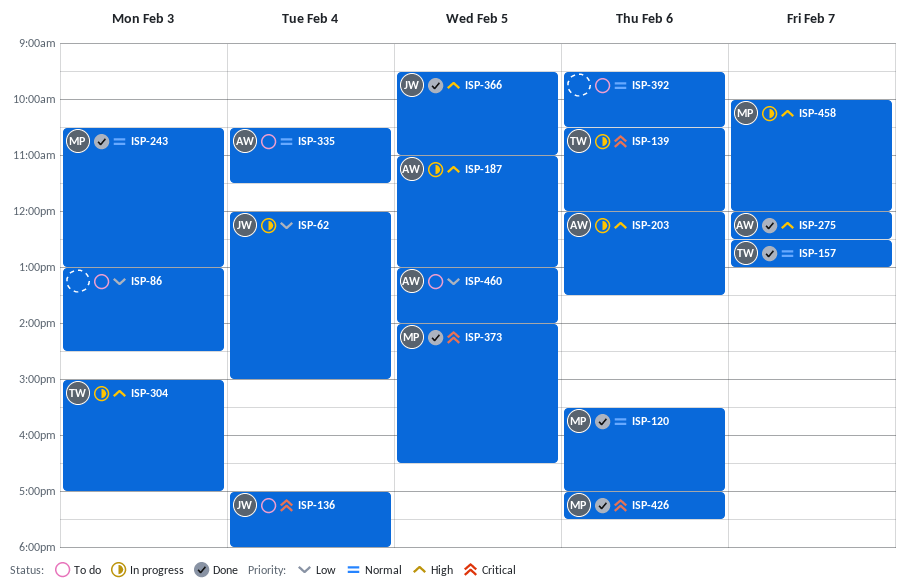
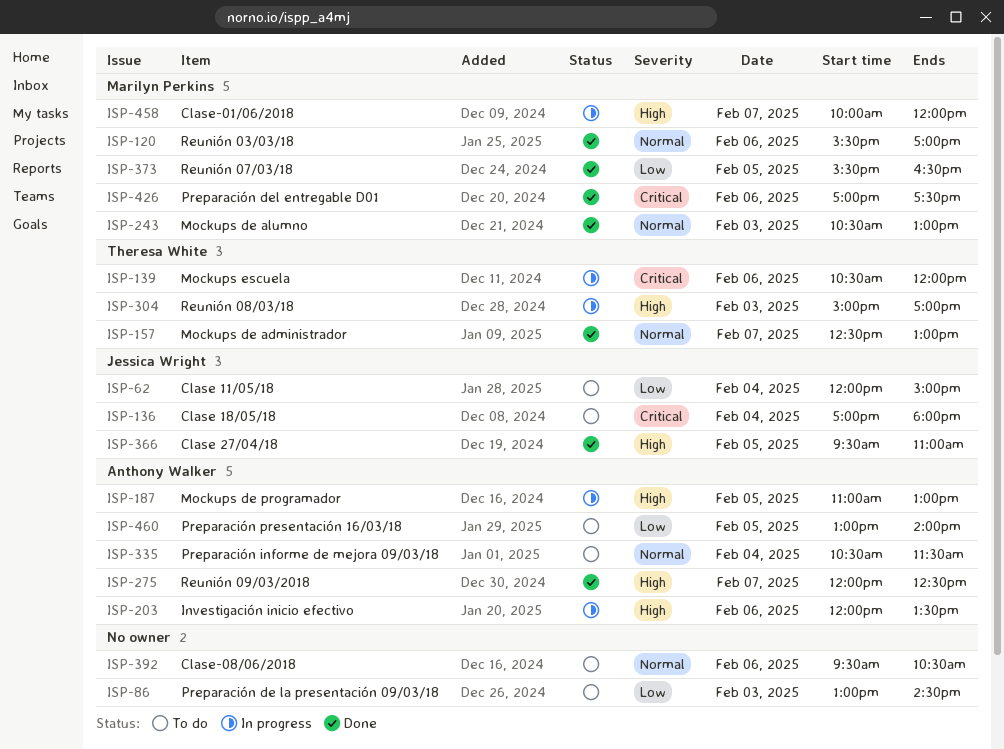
ISP-62, status: In progress -> To do
ISP-373, priority: Critical -> Low
ISP-373, begins: 14:00 -> 15:30

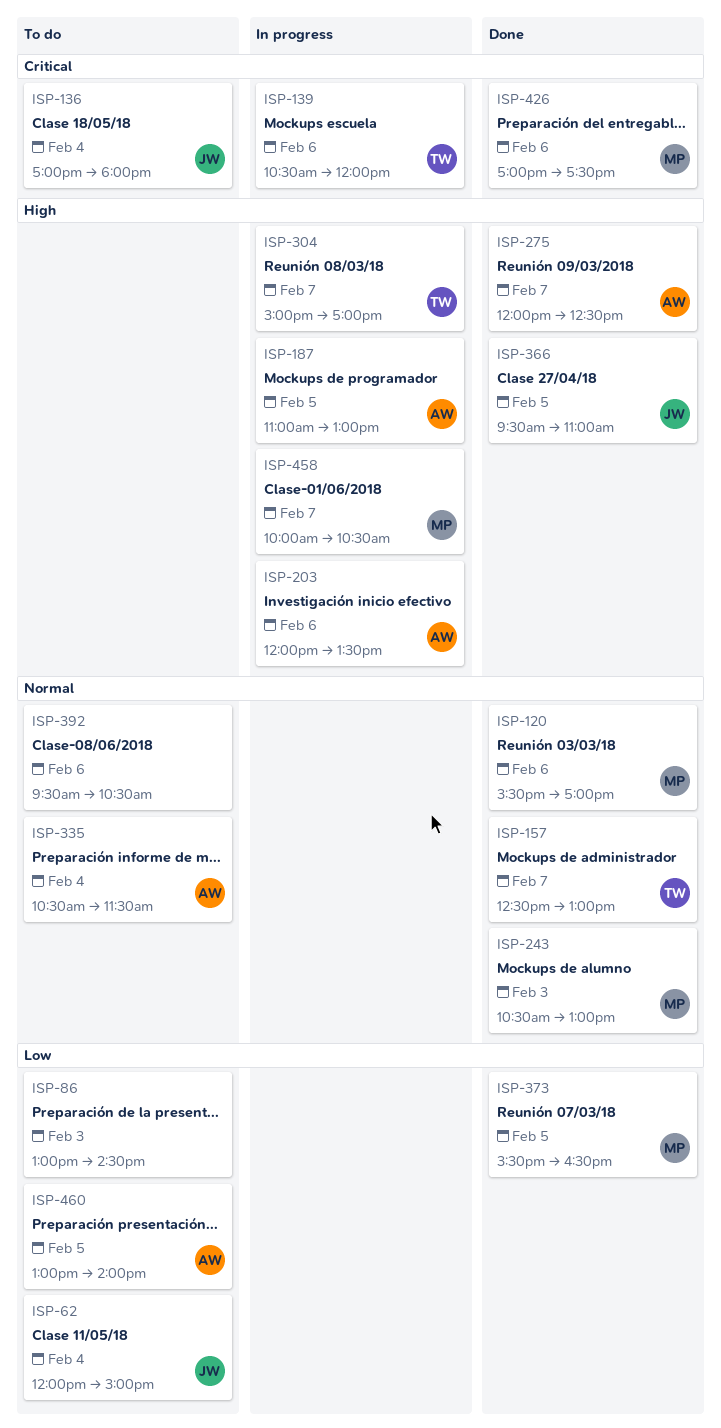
ISP-304, day: Feb 3 -> Feb 7
ISP-458, ends: 12:00 -> 10:30

